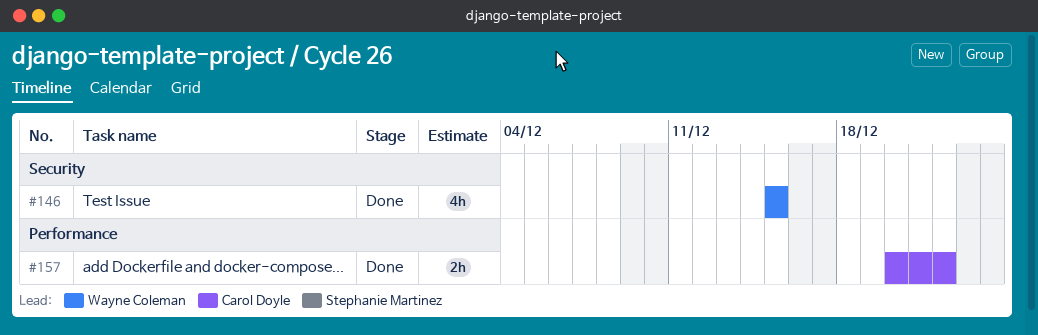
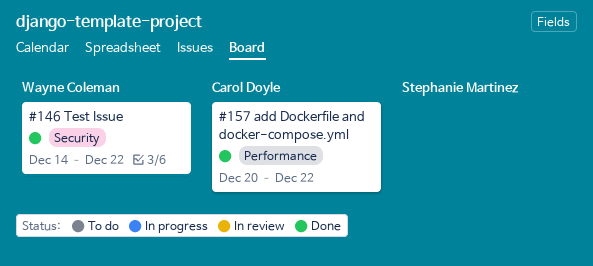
#146, start: Dec 15 -> Dec 14
#146, due: Dec 15 -> Dec 22

